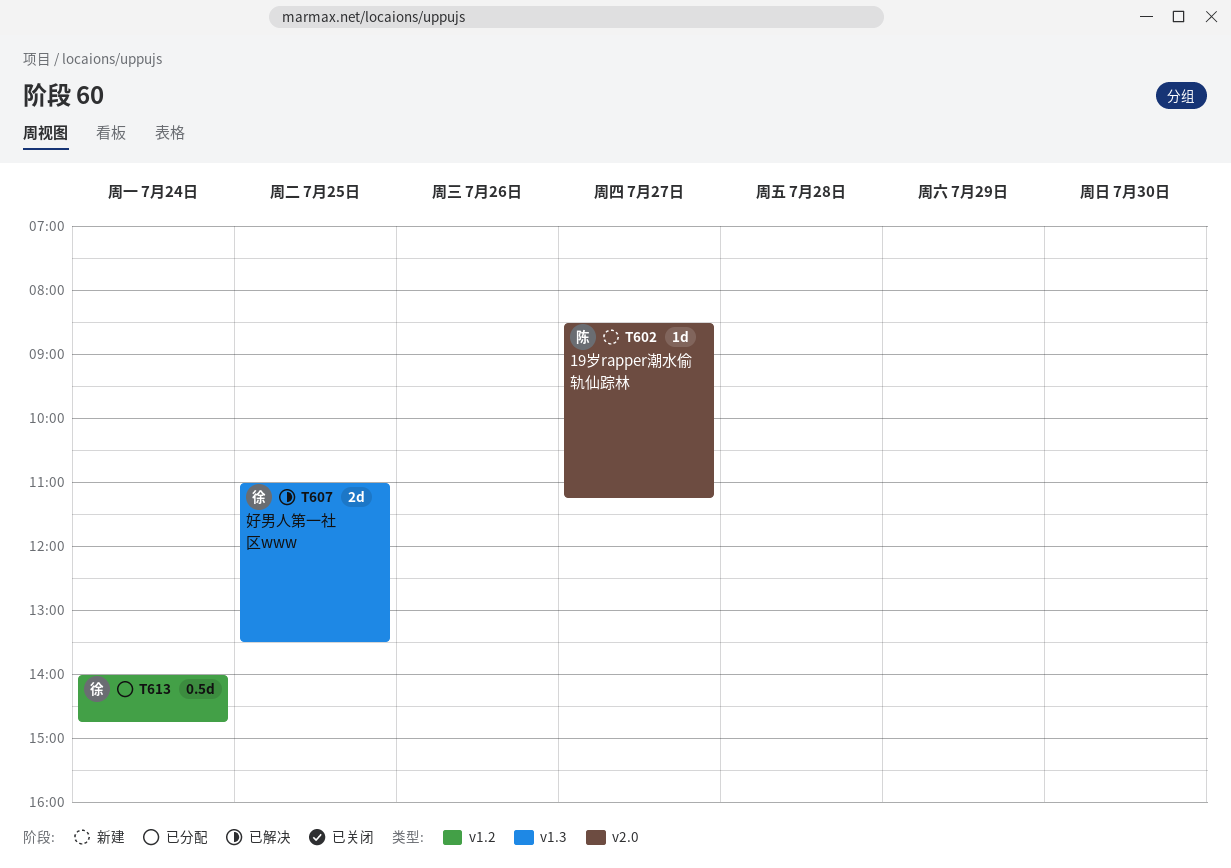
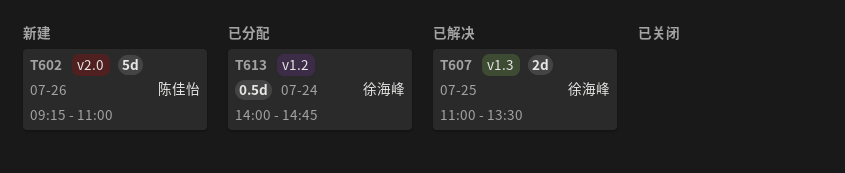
T602, estimate: 1d -> 5d
T602, day: Jul 27 -> Jul 26
T602, begins: 08:30 -> 09:15
T602, ends: 11:15 -> 11:00

